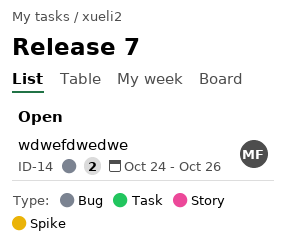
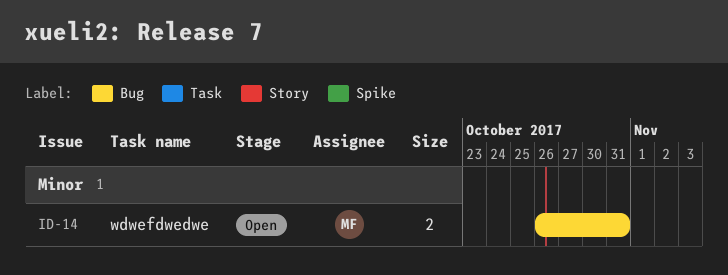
ID-14, start: Oct 24 -> Oct 26
ID-14, due: Oct 26 -> Oct 31

